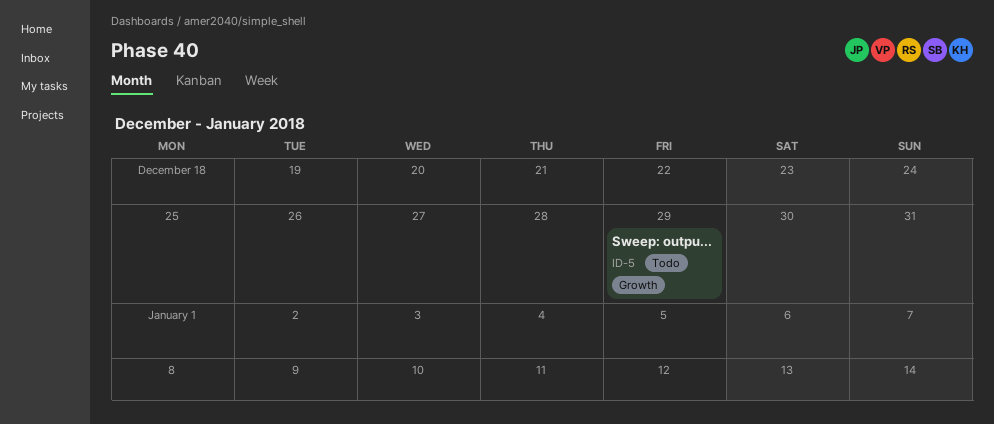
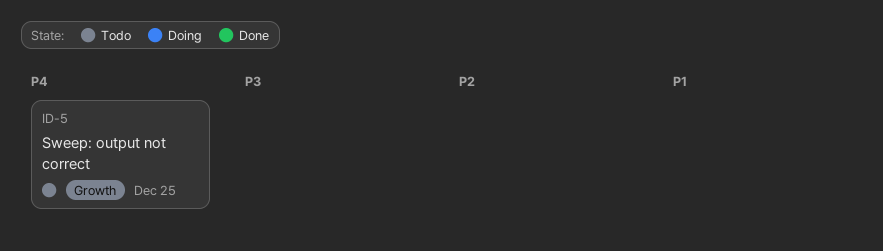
ID-5, due: Dec 29 -> Dec 25

